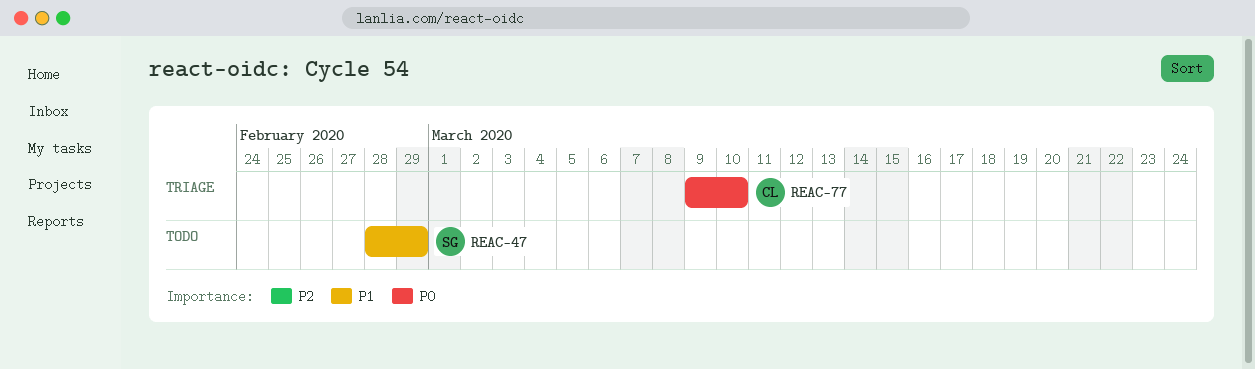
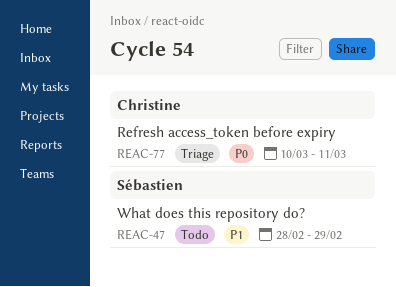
REAC-77, start: Mar 9 -> Mar 10
REAC-77, due: Mar 10 -> Mar 11

